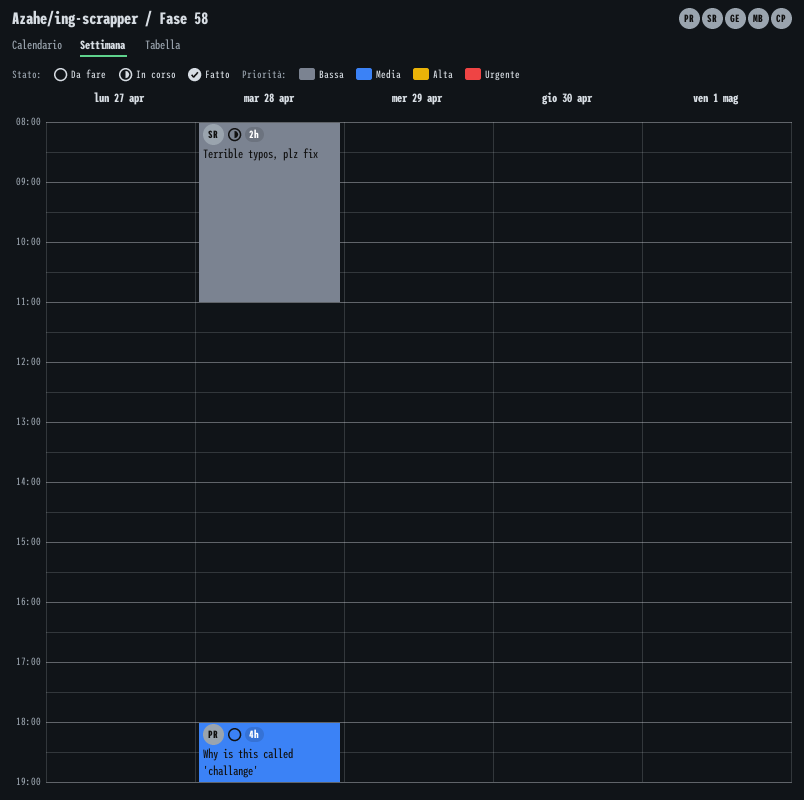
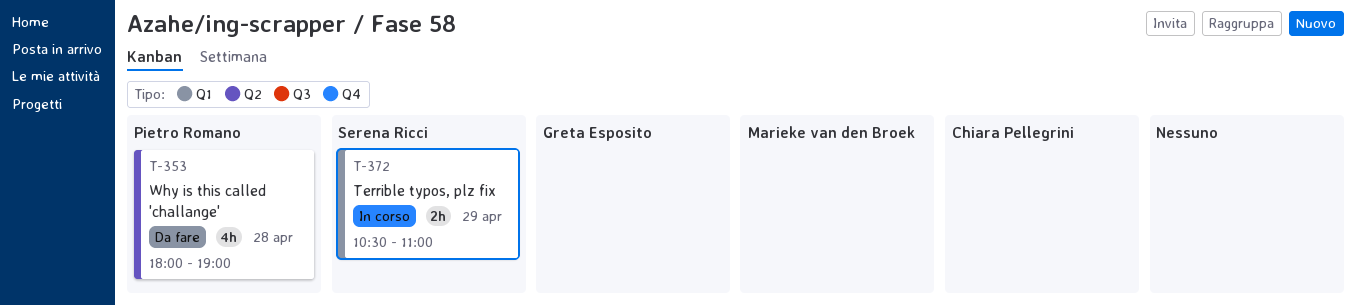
Terrible typos, plz fix, day: Apr 28 -> Apr 29
Terrible typos, plz fix, begins: 08:00 -> 10:30

